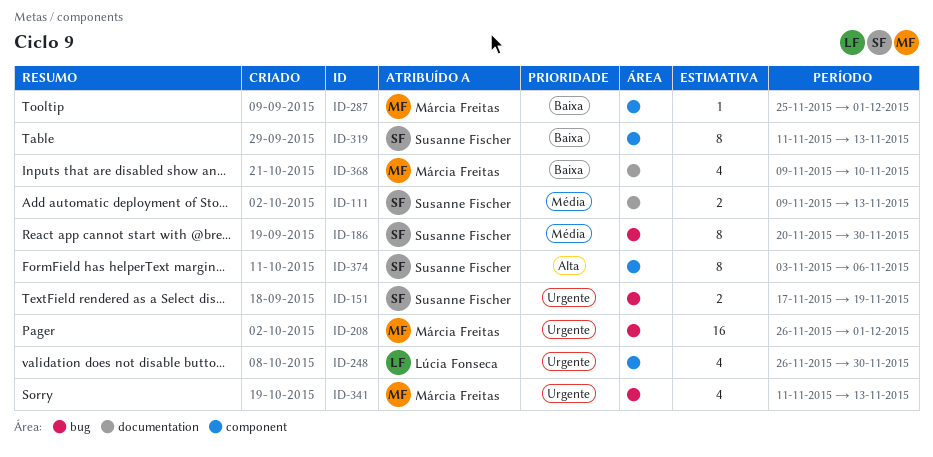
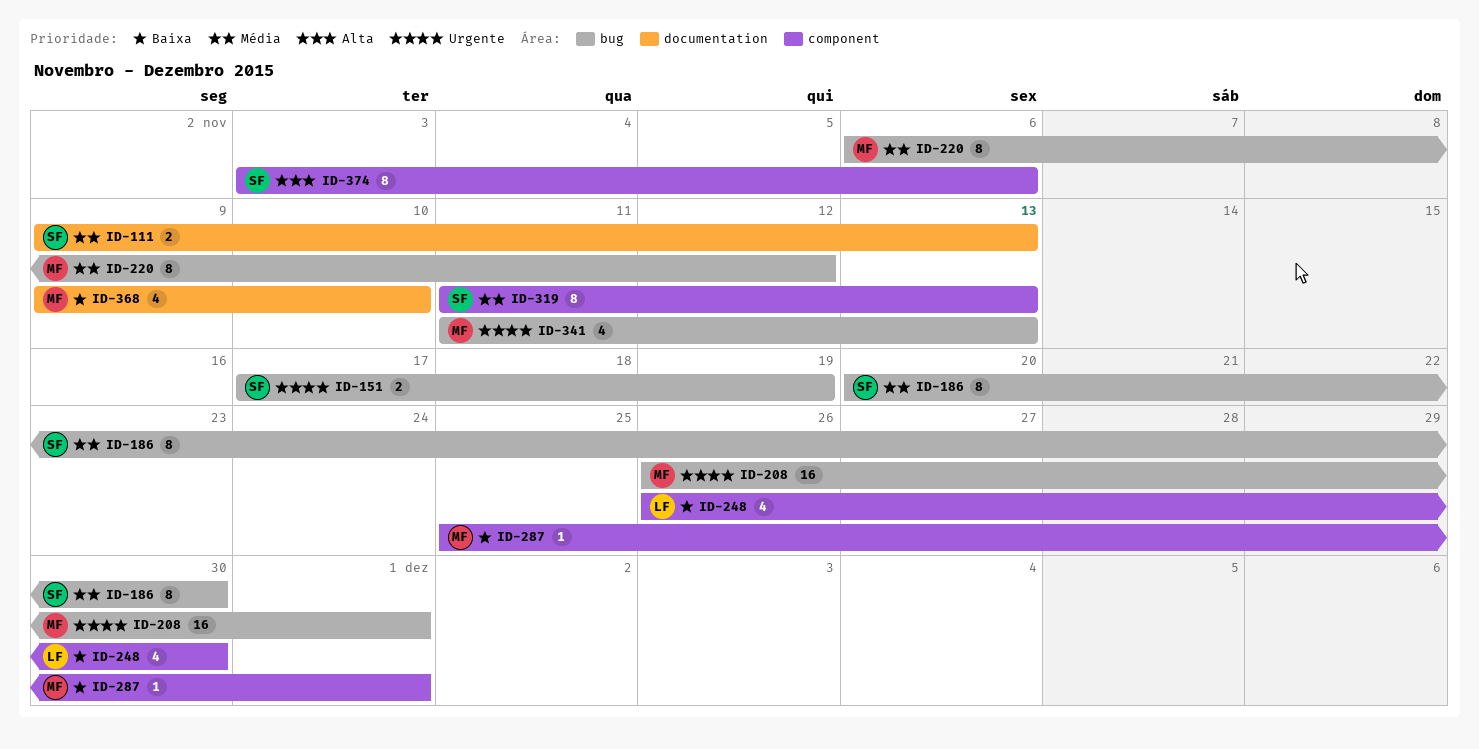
ID-220: none -> present
ID-248, priority: Urgente -> Baixa
ID-319, priority: Baixa -> Média

